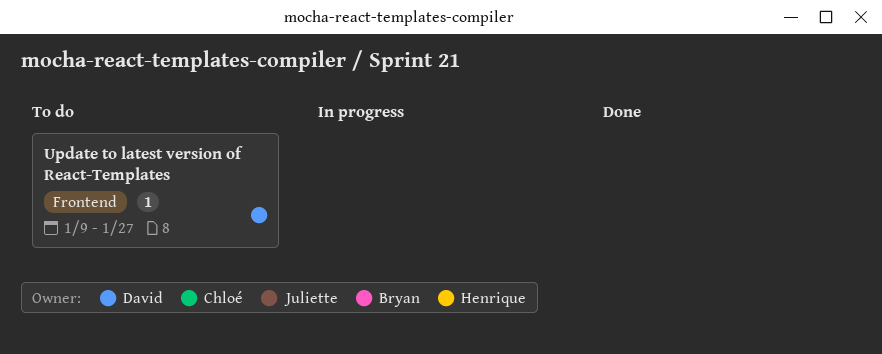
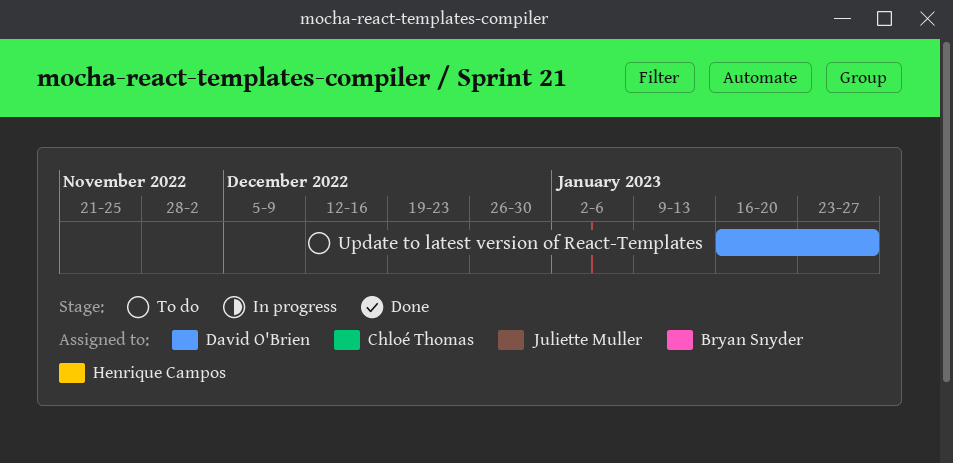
Update to latest version of React-Templates, start: Jan 9 -> Jan 16

